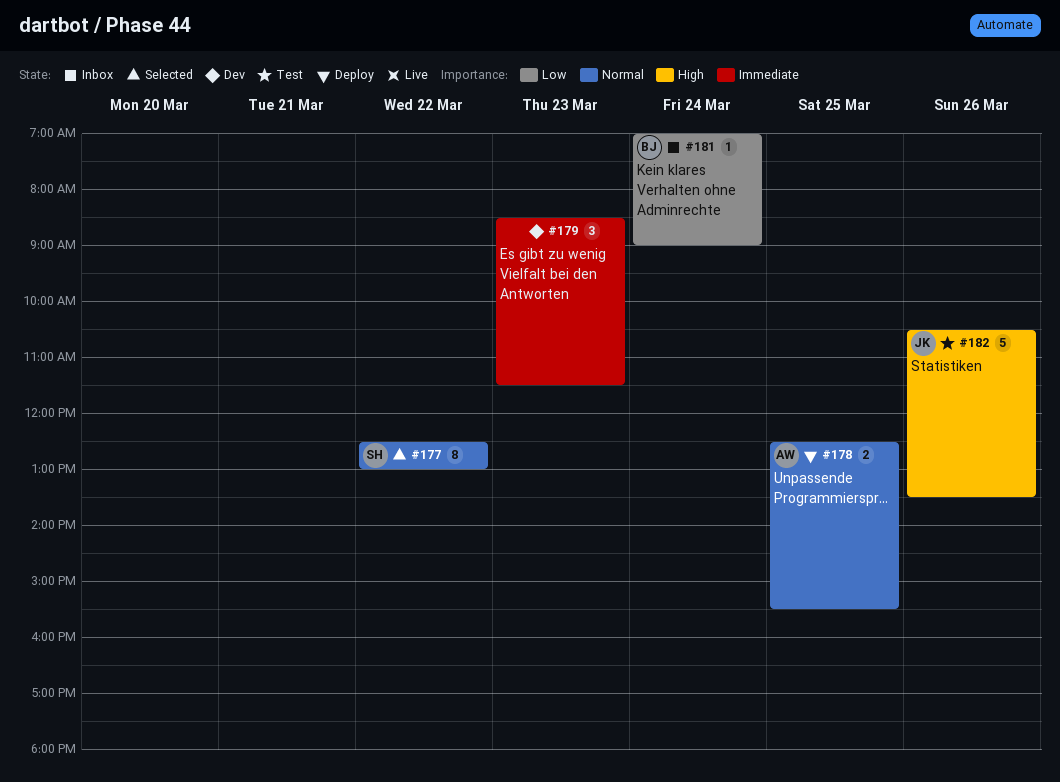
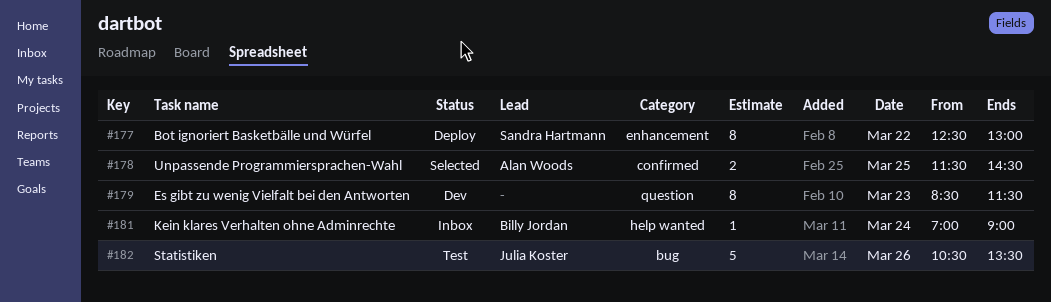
#177, status: Selected -> Deploy
#178, status: Deploy -> Selected
#178, begins: 12:30 -> 11:30
#178, ends: 15:30 -> 14:30
#179, estimate: 3 -> 8

